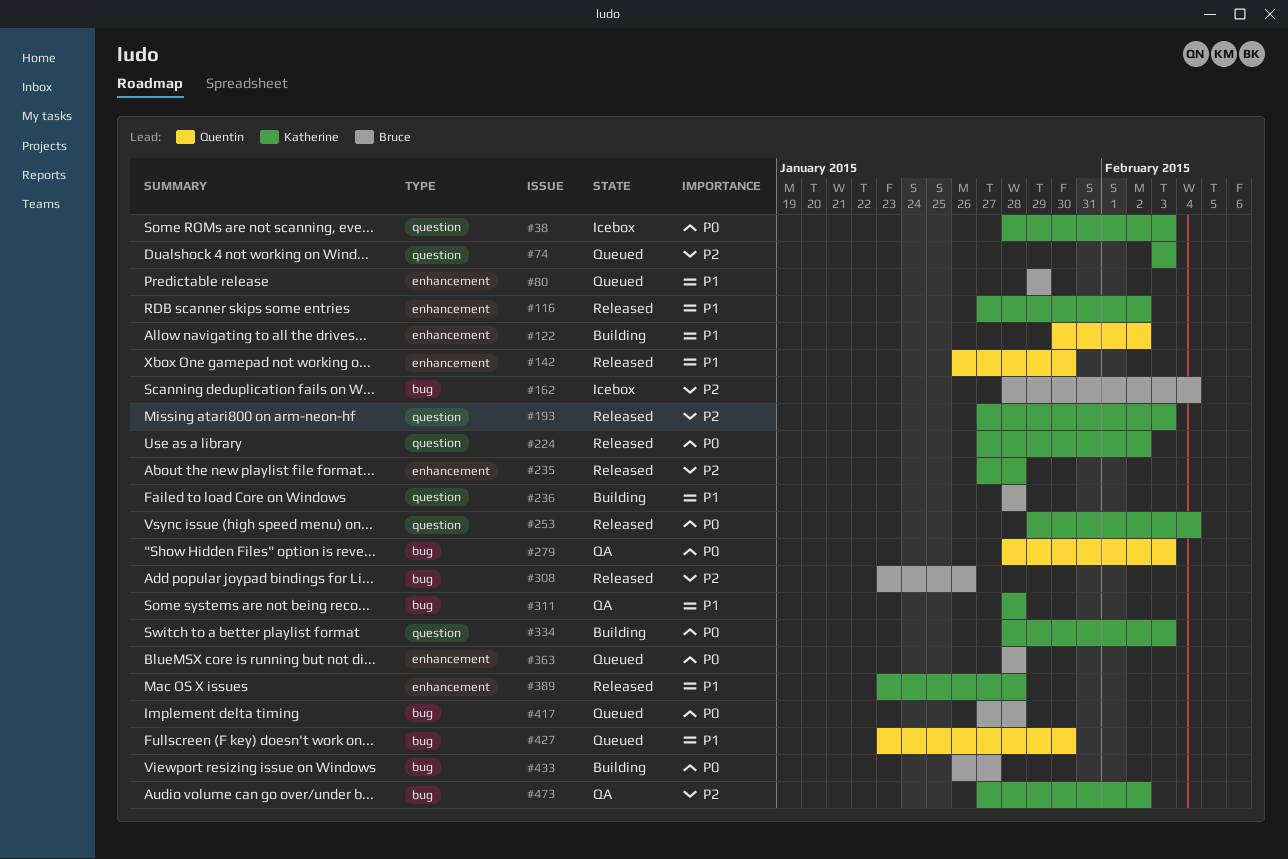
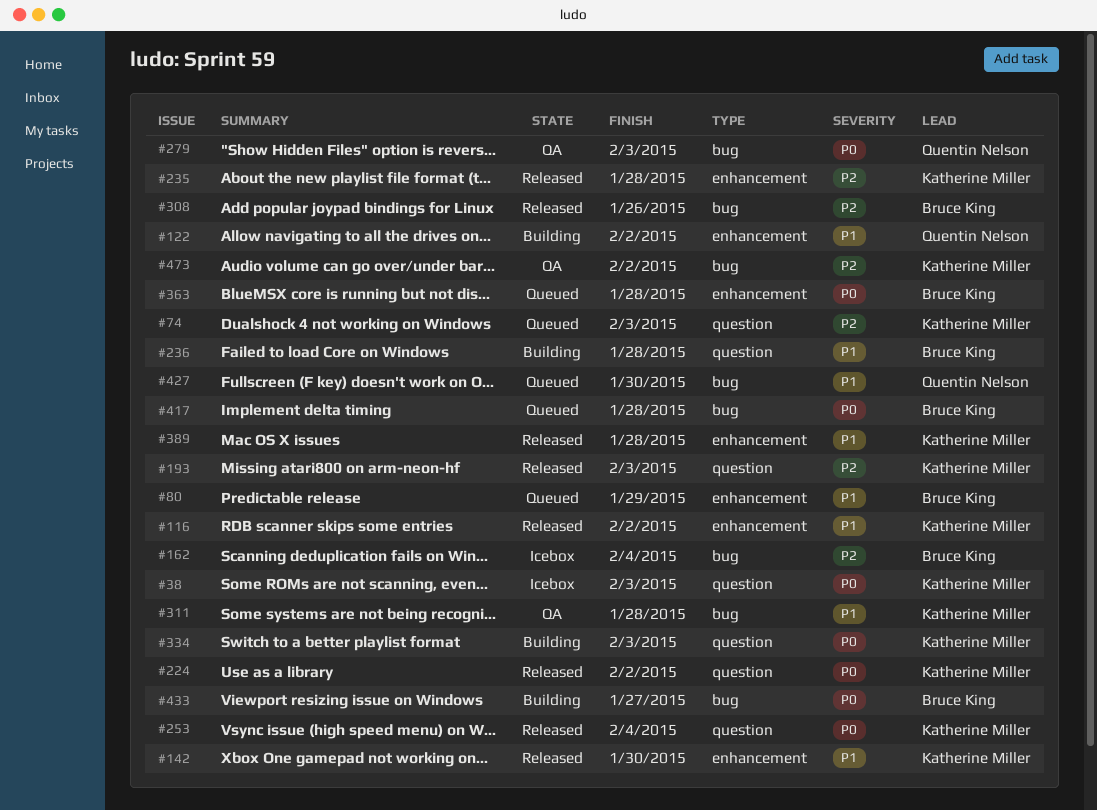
#142, owner: Quentin Nelson -> Katherine Miller

